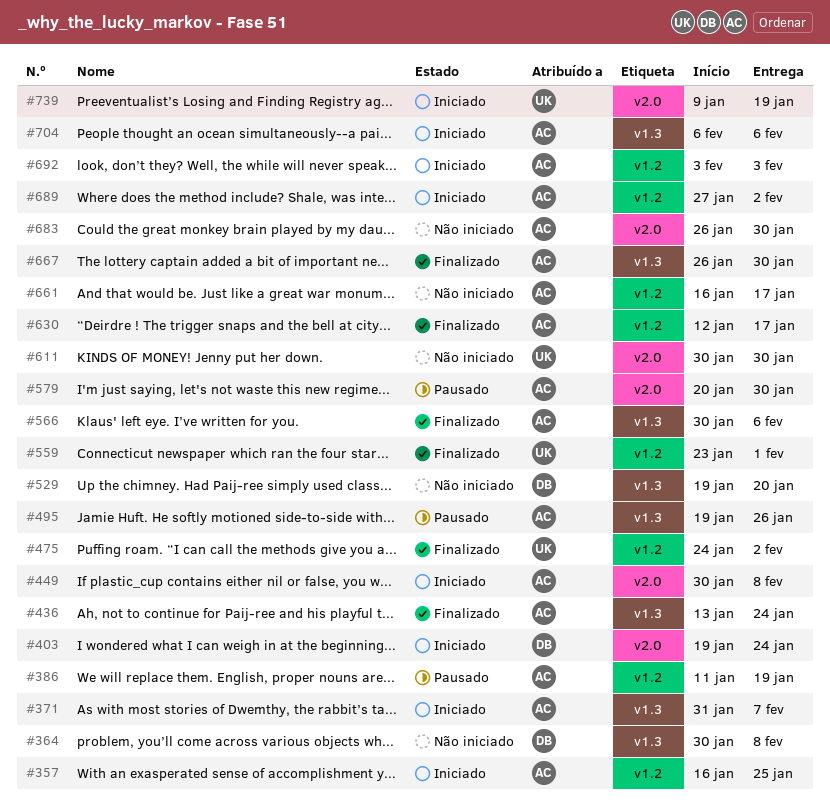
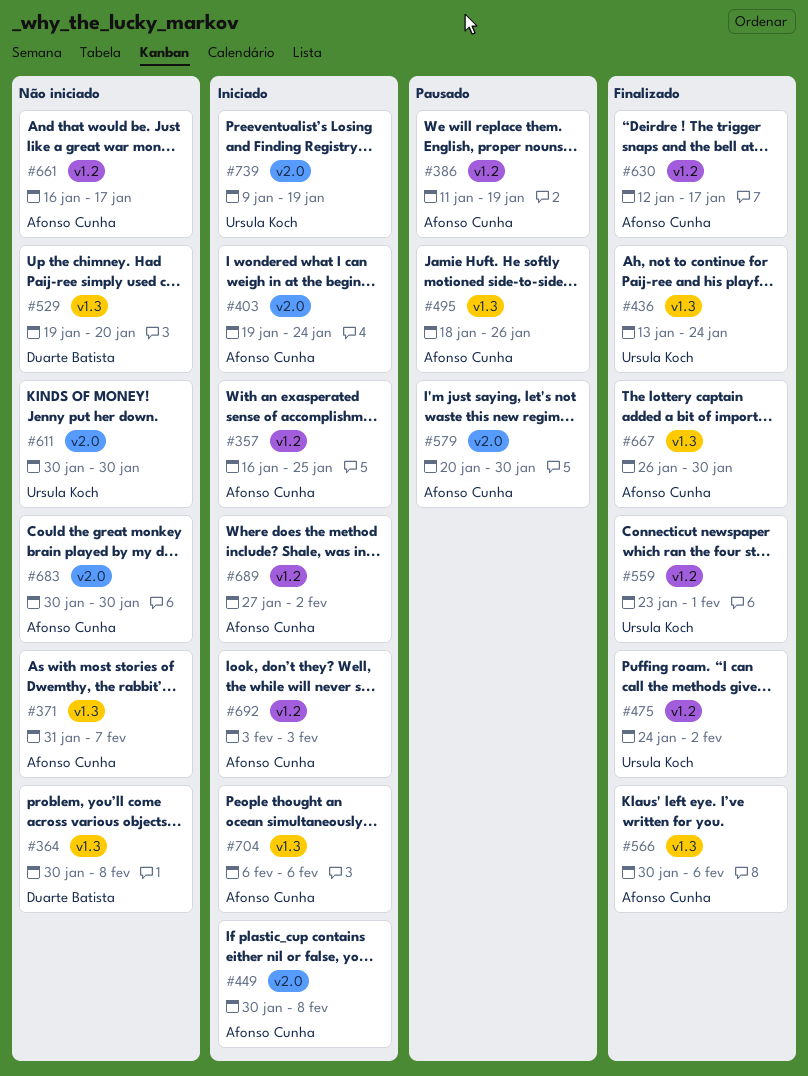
#371, status: Iniciado -> Não iniciado
#403, owner: Duarte Batista -> Afonso Cunha
#436, owner: Afonso Cunha -> Ursula Koch
#495, start: Jan 19 -> Jan 18
#683, start: Jan 26 -> Jan 30

